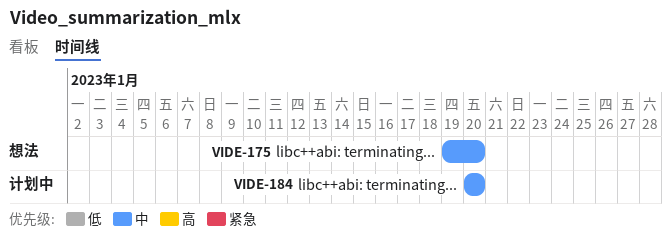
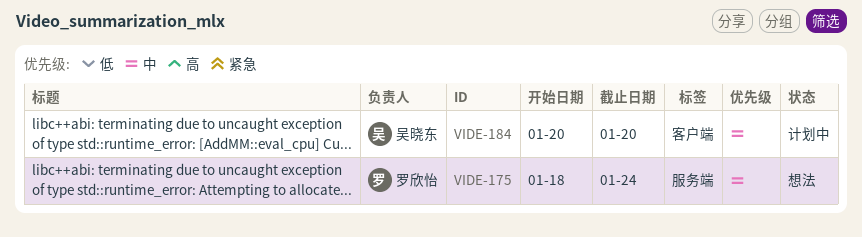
VIDE-175, start: Jan 19 -> Jan 18
VIDE-175, due: Jan 20 -> Jan 24

